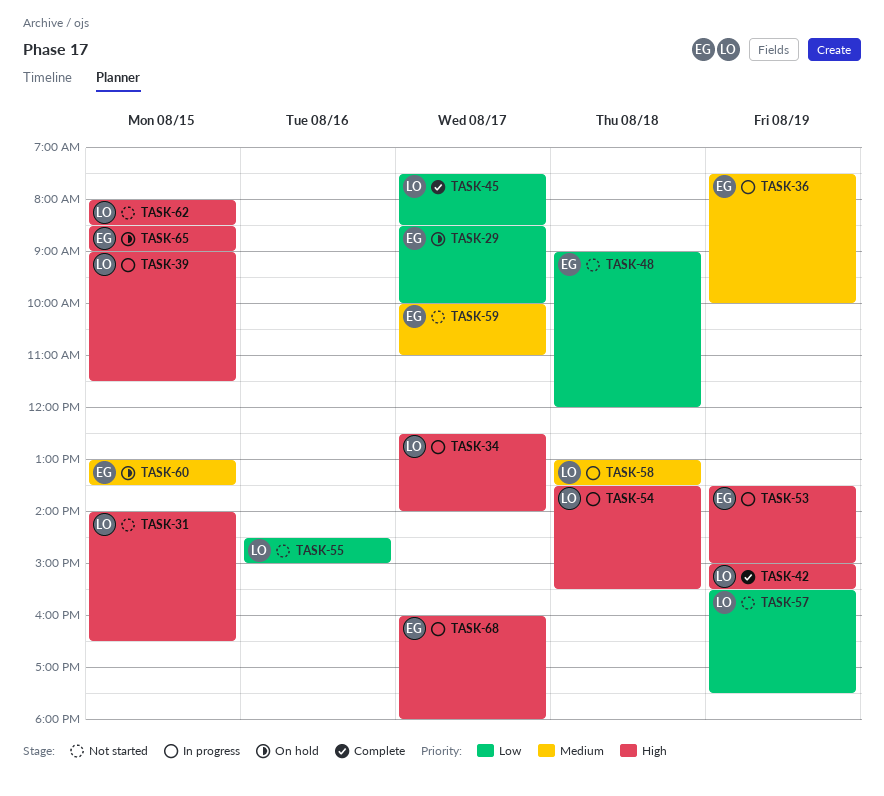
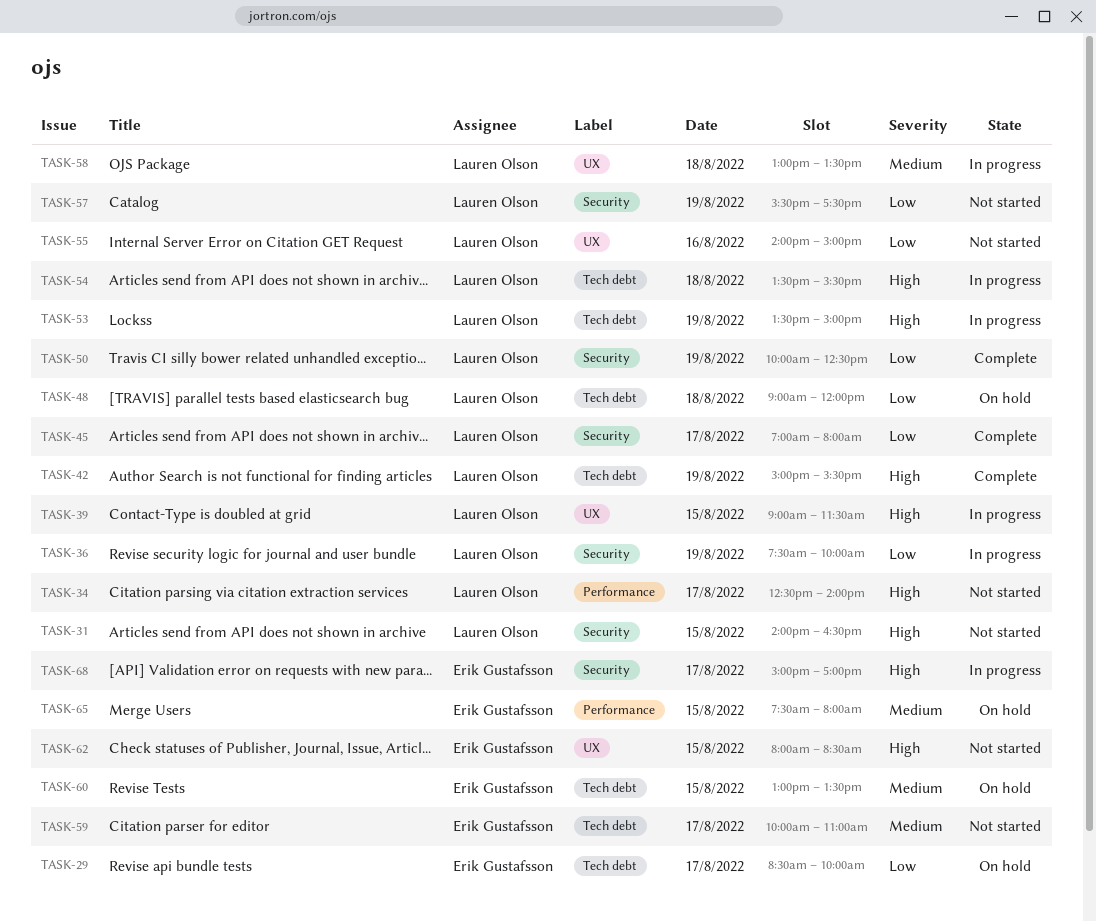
TASK-34, status: In progress -> Not started
TASK-36, owner: Erik Gustafsson -> Lauren Olson
TASK-36, priority: Medium -> Low
TASK-45, begins: 07:30 -> 07:00
TASK-45, ends: 08:30 -> 08:00
TASK-48, status: Not started -> On hold
TASK-48, owner: Erik Gustafsson -> Lauren Olson
TASK-50: none -> present
TASK-53, owner: Erik Gustafsson -> Lauren Olson
TASK-55, begins: 14:30 -> 14:00
TASK-62, owner: Lauren Olson -> Erik Gustafsson
TASK-65, priority: High -> Medium
TASK-65, begins: 08:30 -> 07:30
TASK-65, ends: 09:00 -> 08:00
TASK-68, begins: 16:00 -> 15:00
TASK-68, ends: 18:00 -> 17:00

